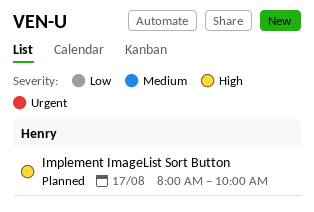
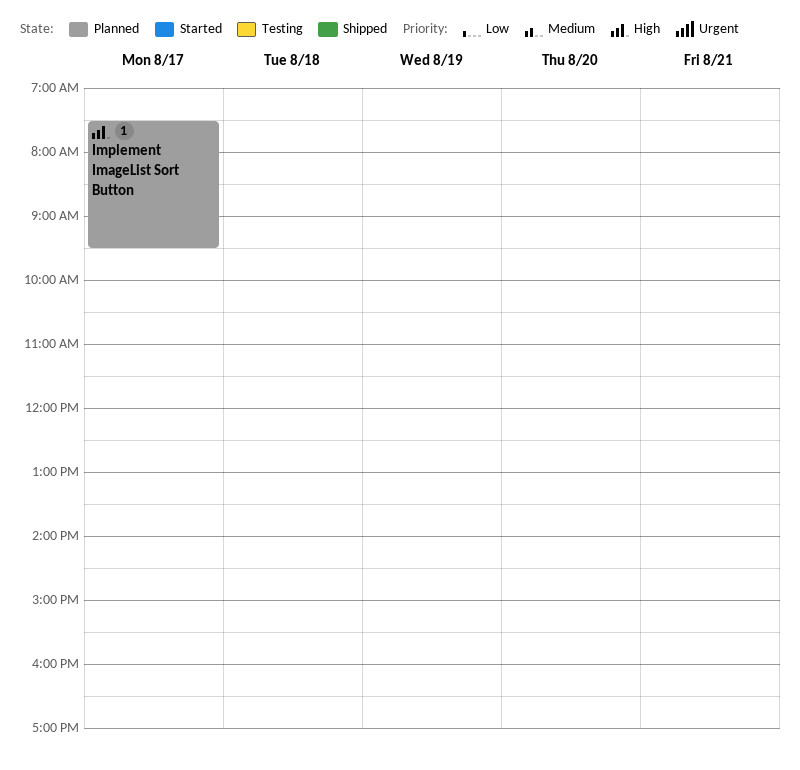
Implement ImageList Sort Button, begins: 08:00 -> 07:30
Implement ImageList Sort Button, ends: 10:00 -> 09:30

